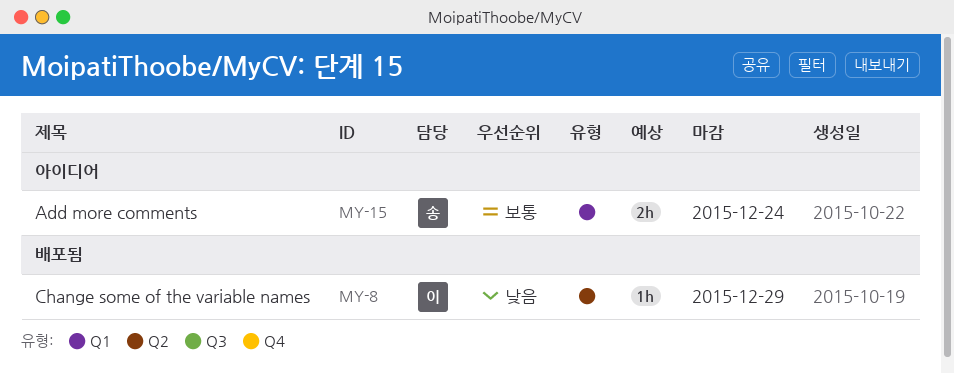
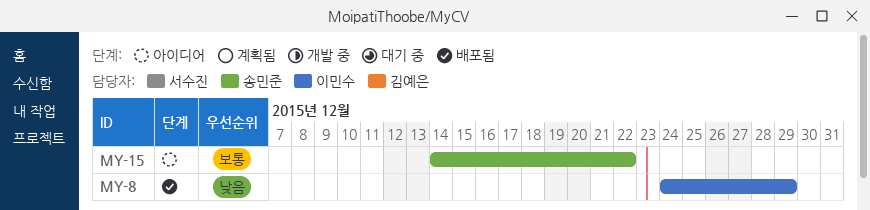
MY-15, due: Dec 24 -> Dec 22

